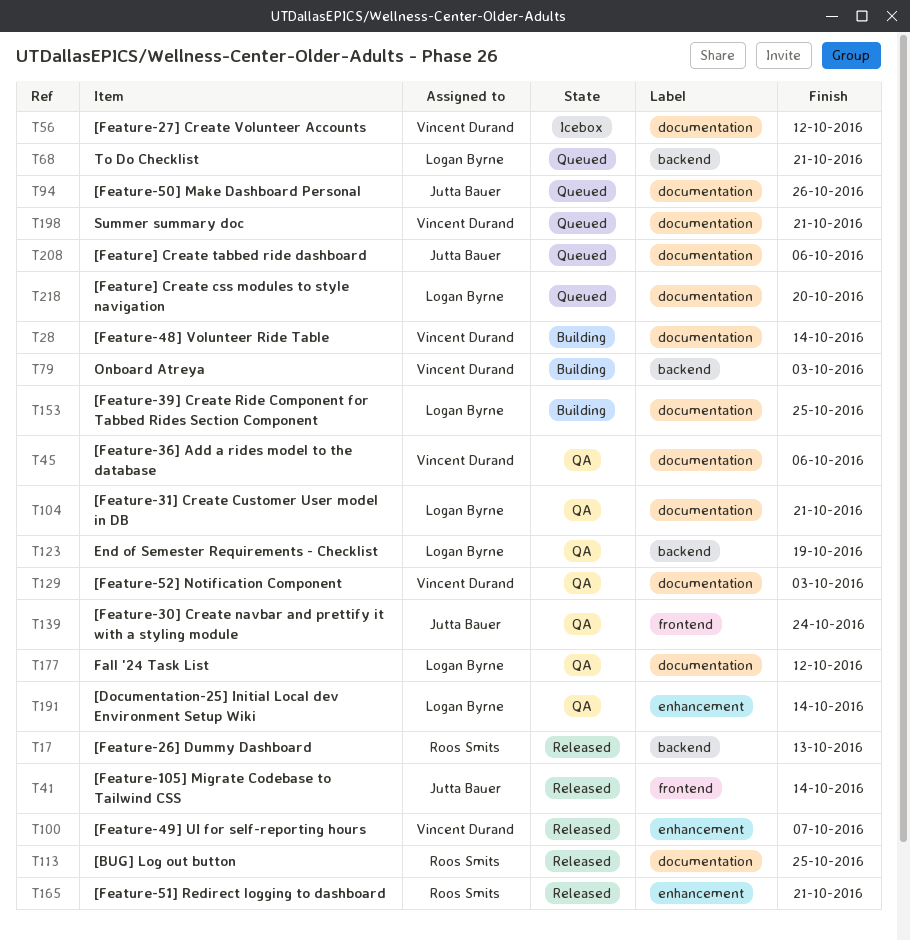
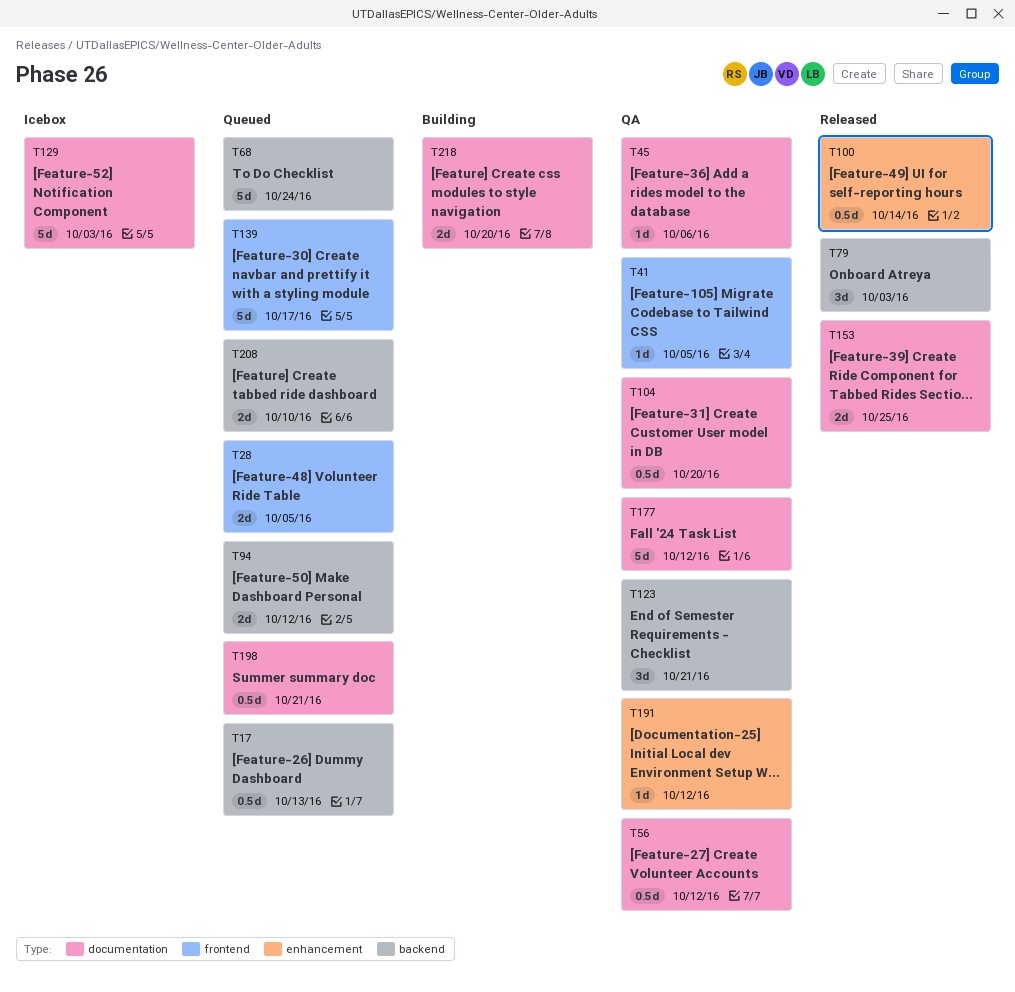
T17, status: Released -> Queued
T28, status: Building -> Queued
T28, label: documentation -> frontend
T28, due: Oct 14 -> Oct 5
T41, status: Released -> QA
T41, due: Oct 14 -> Oct 5
T56, status: Icebox -> QA
T68, due: Oct 21 -> Oct 24
T79, status: Building -> Released
T94, label: documentation -> backend
T94, due: Oct 26 -> Oct 12
T100, due: Oct 7 -> Oct 14
T104, due: Oct 21 -> Oct 20
T113: present -> none
T123, due: Oct 19 -> Oct 21
T129, status: QA -> Icebox
T139, status: QA -> Queued
T139, due: Oct 24 -> Oct 17
T153, status: Building -> Released
T165: present -> none
T191, due: Oct 14 -> Oct 12
T208, label: documentation -> backend
T208, due: Oct 6 -> Oct 10
T218, status: Queued -> Building

